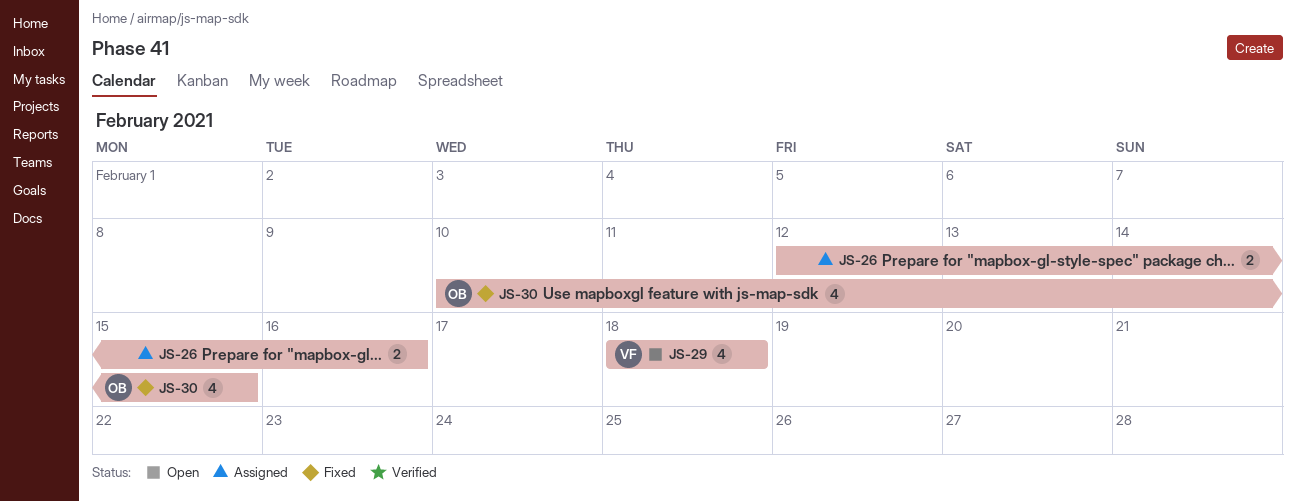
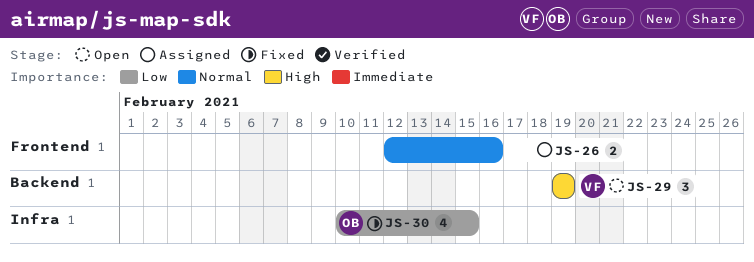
JS-29, estimate: 4 -> 3
JS-29, start: Feb 18 -> Feb 19
JS-29, due: Feb 18 -> Feb 19

